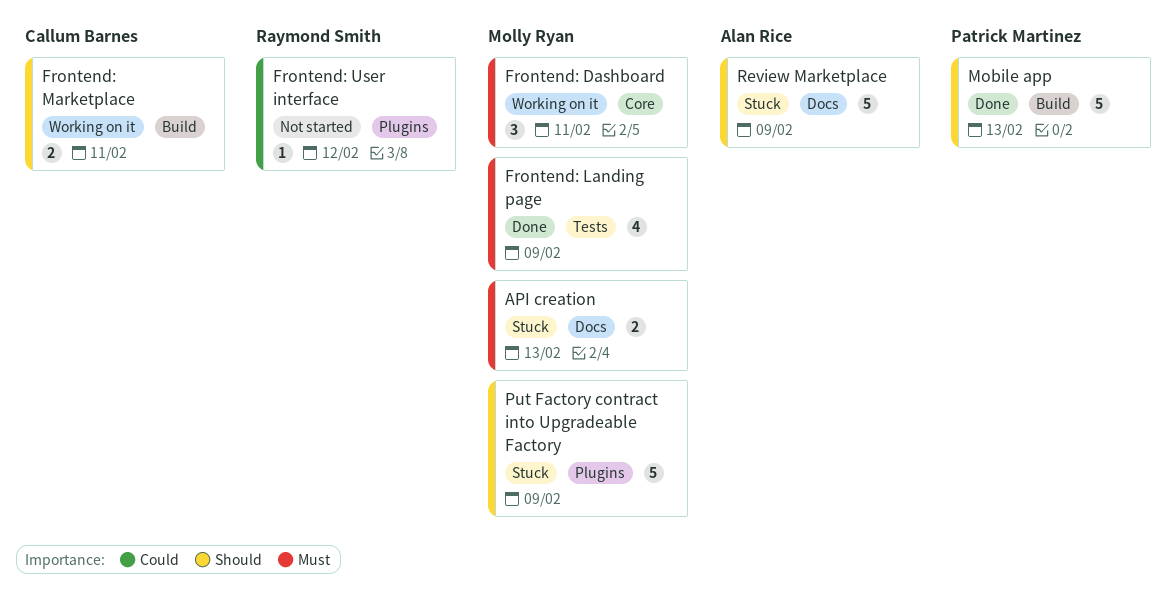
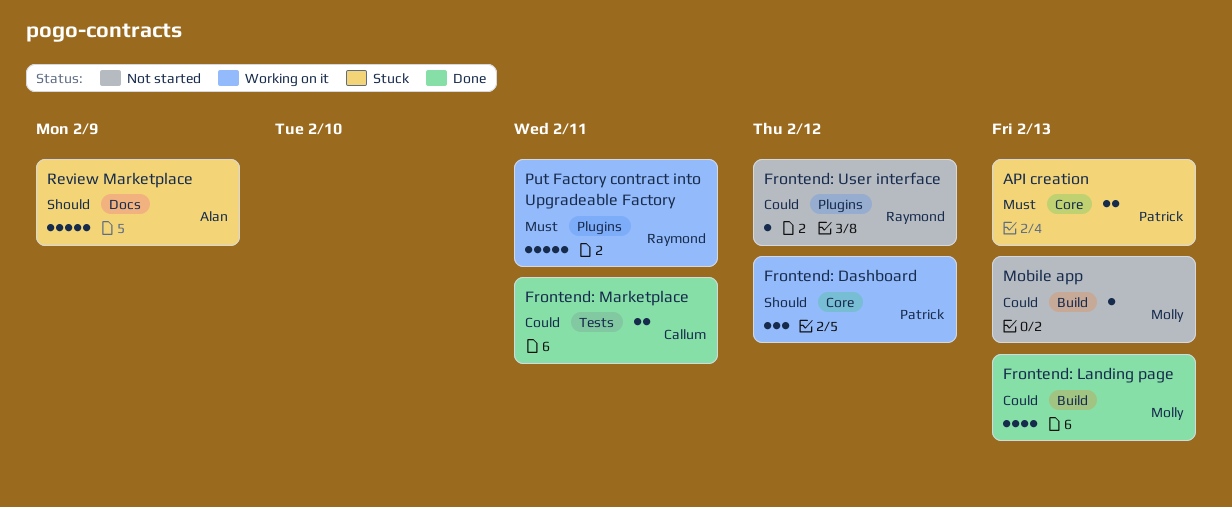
API creation, owner: Molly Ryan -> Patrick Martinez
API creation, label: Docs -> Core
Frontend: Dashboard, owner: Molly Ryan -> Patrick Martinez
Frontend: Dashboard, priority: Must -> Should
Frontend: Dashboard, due: Feb 11 -> Feb 12
Frontend: Landing page, priority: Must -> Could
Frontend: Landing page, label: Tests -> Build
Frontend: Landing page, due: Feb 9 -> Feb 13
Frontend: Marketplace, status: Working on it -> Done
Frontend: Marketplace, priority: Should -> Could
Frontend: Marketplace, label: Build -> Tests
Mobile app, status: Done -> Not started
Mobile app, owner: Patrick Martinez -> Molly Ryan
Mobile app, priority: Should -> Could
Mobile app, estimate: 5 -> 1
Put Factory contract into Upgradeable Factory, status: Stuck -> Working on it
Put Factory contract into Upgradeable Factory, owner: Molly Ryan -> Raymond Smith
Put Factory contract into Upgradeable Factory, priority: Should -> Must
Put Factory contract into Upgradeable Factory, due: Feb 9 -> Feb 11

